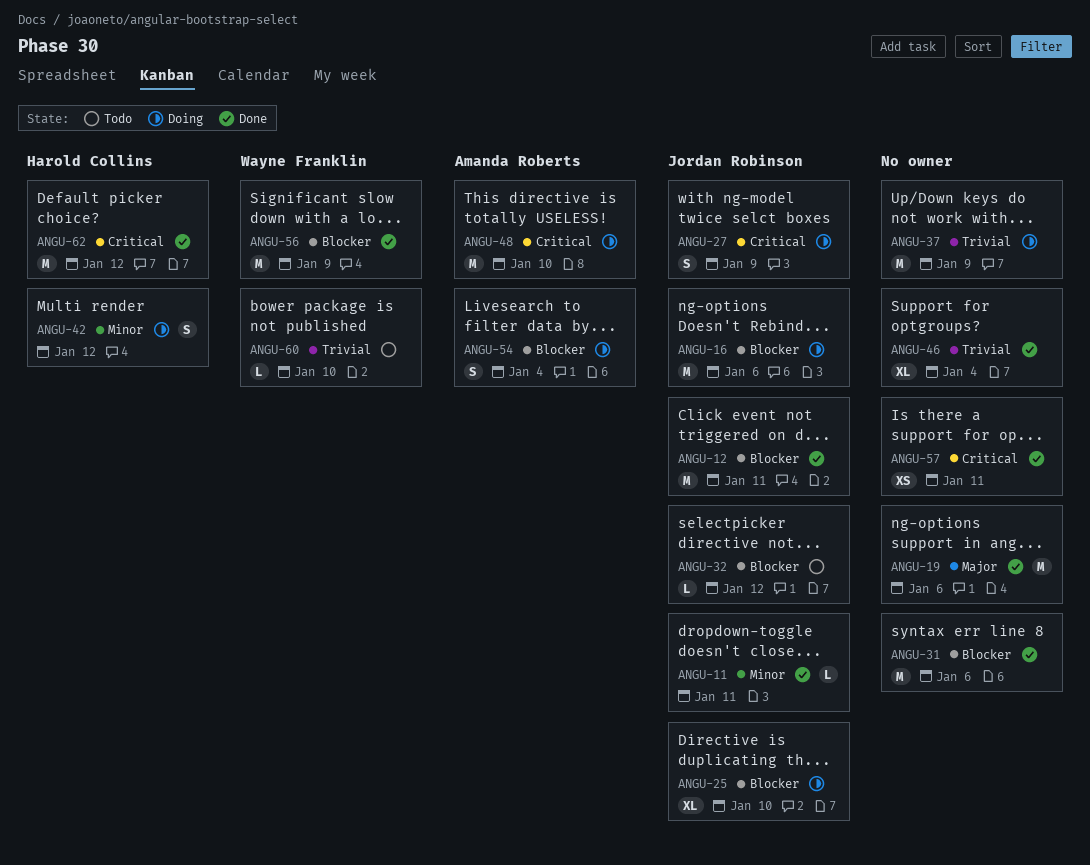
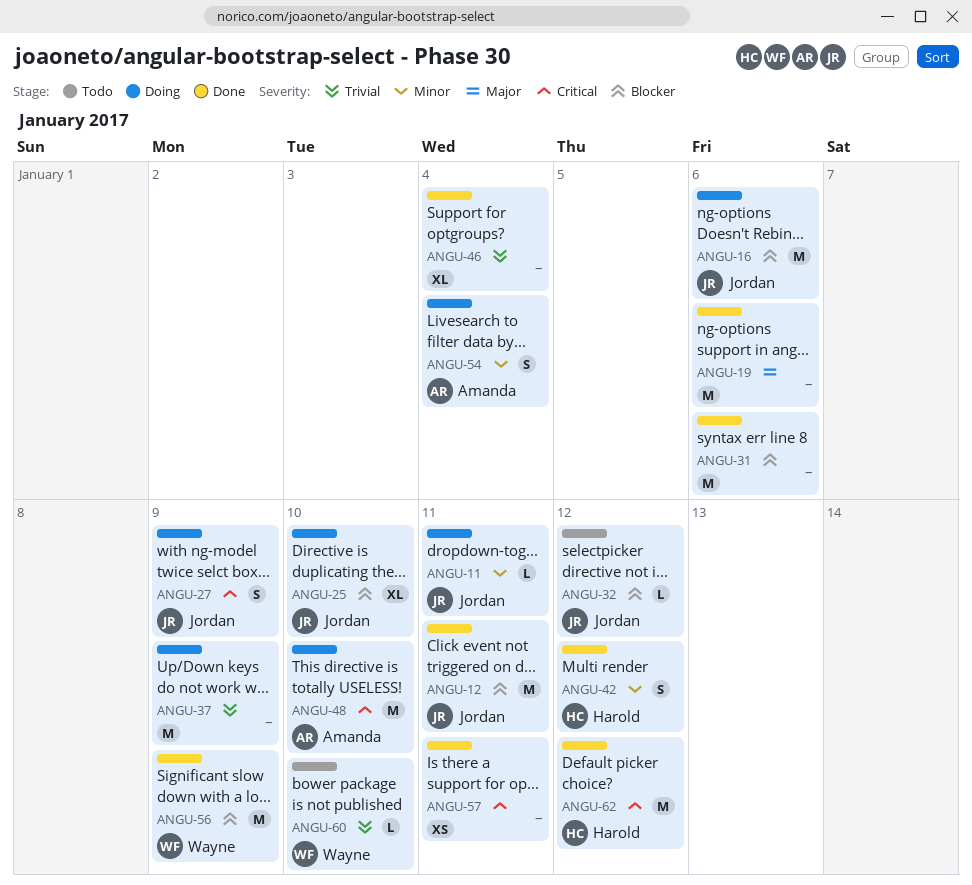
ANGU-11, status: Done -> Doing
ANGU-42, status: Doing -> Done
ANGU-54, priority: Blocker -> Minor

